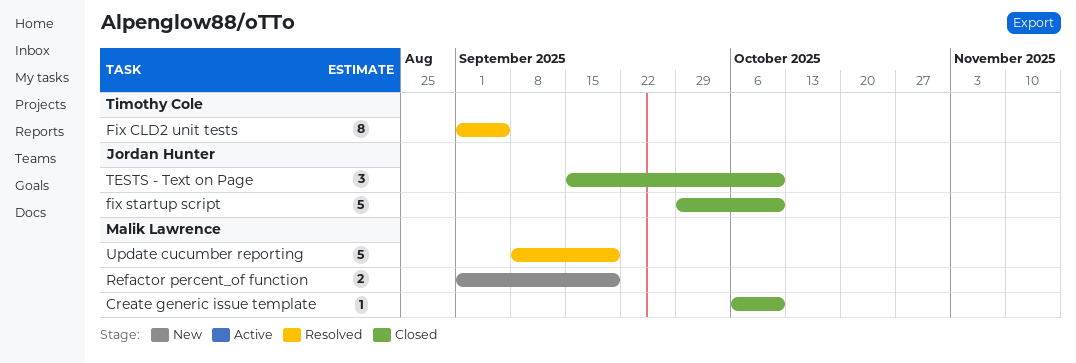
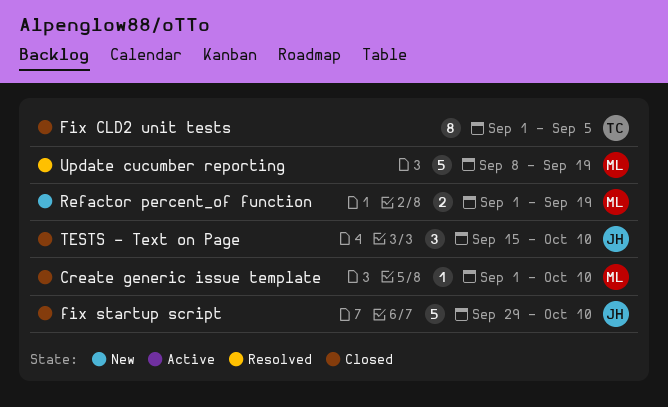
Create generic issue template, start: Oct 6 -> Sep 1
Fix CLD2 unit tests, status: Resolved -> Closed

